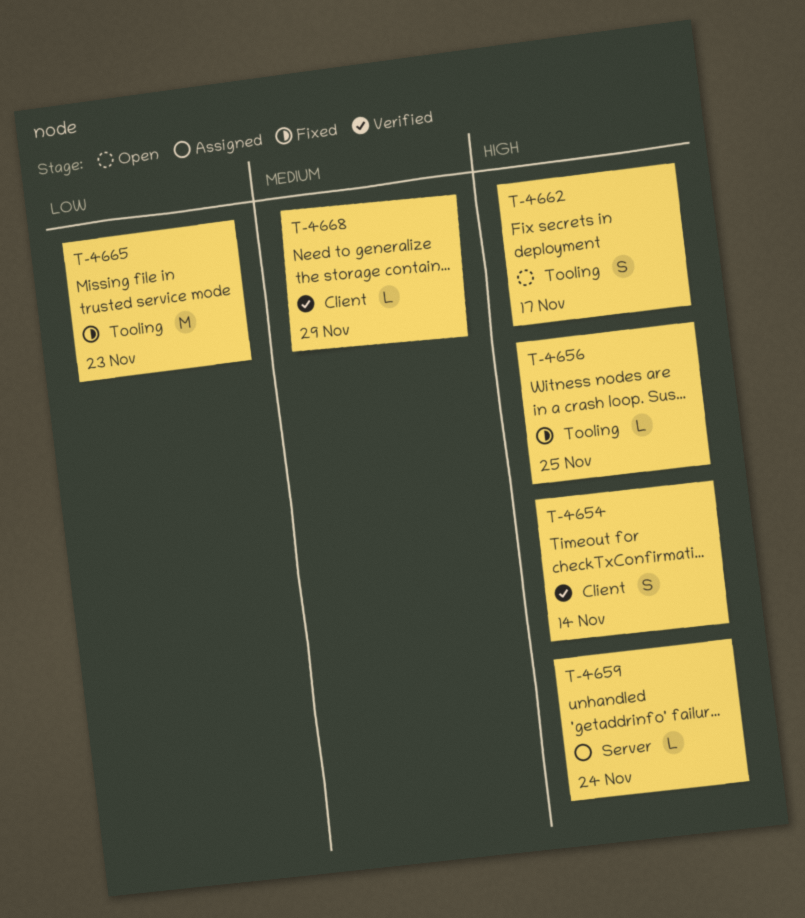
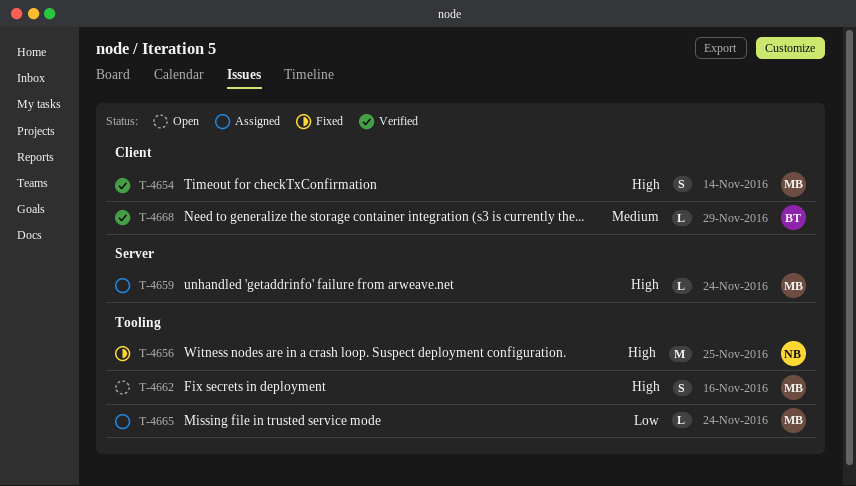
T-4656, estimate: L -> M
T-4662, due: Nov 17 -> Nov 16
T-4665, status: Fixed -> Assigned
T-4665, estimate: M -> L
T-4665, due: Nov 23 -> Nov 24

